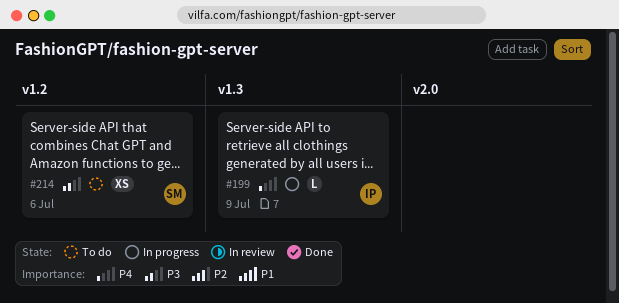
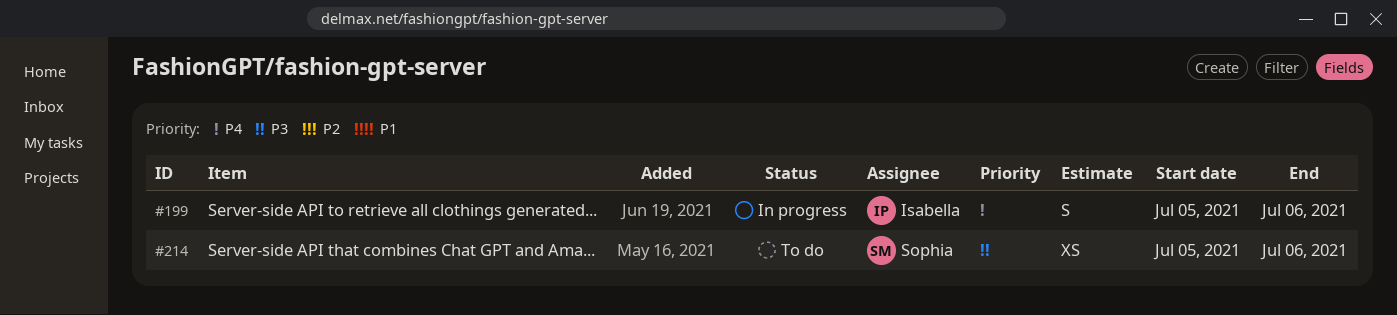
#199, estimate: L -> S
#199, due: Jul 9 -> Jul 6

